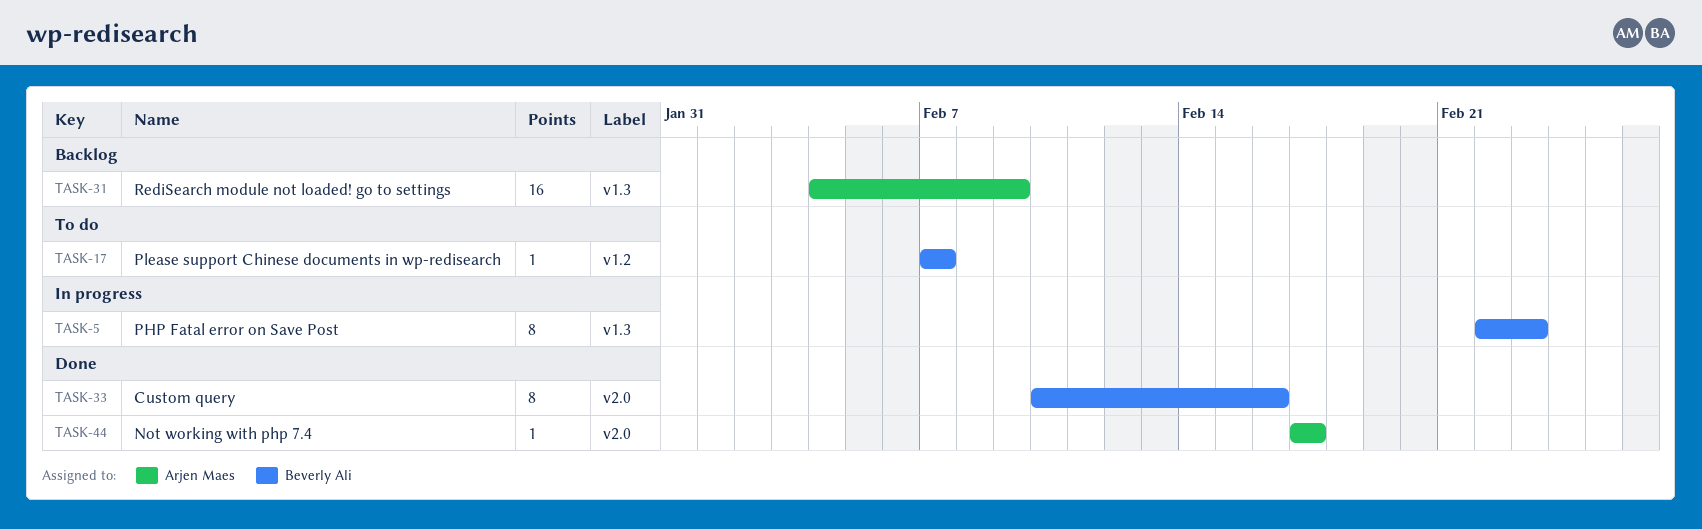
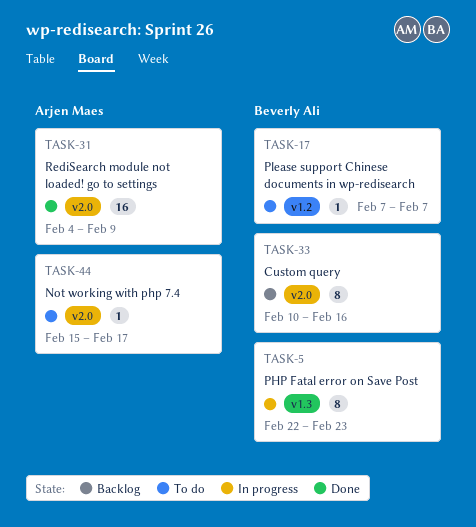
TASK-31, status: Backlog -> Done
TASK-31, label: v1.3 -> v2.0
TASK-33, status: Done -> Backlog
TASK-44, status: Done -> To do
TASK-44, start: Feb 17 -> Feb 15

